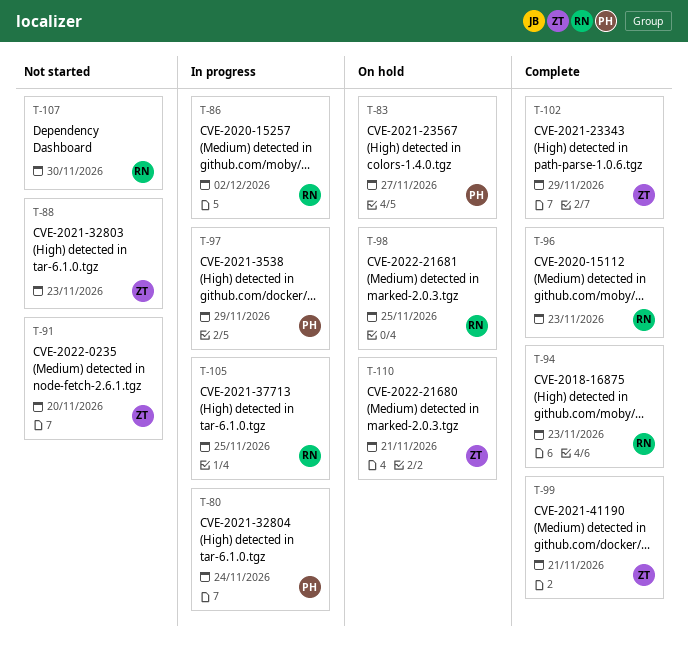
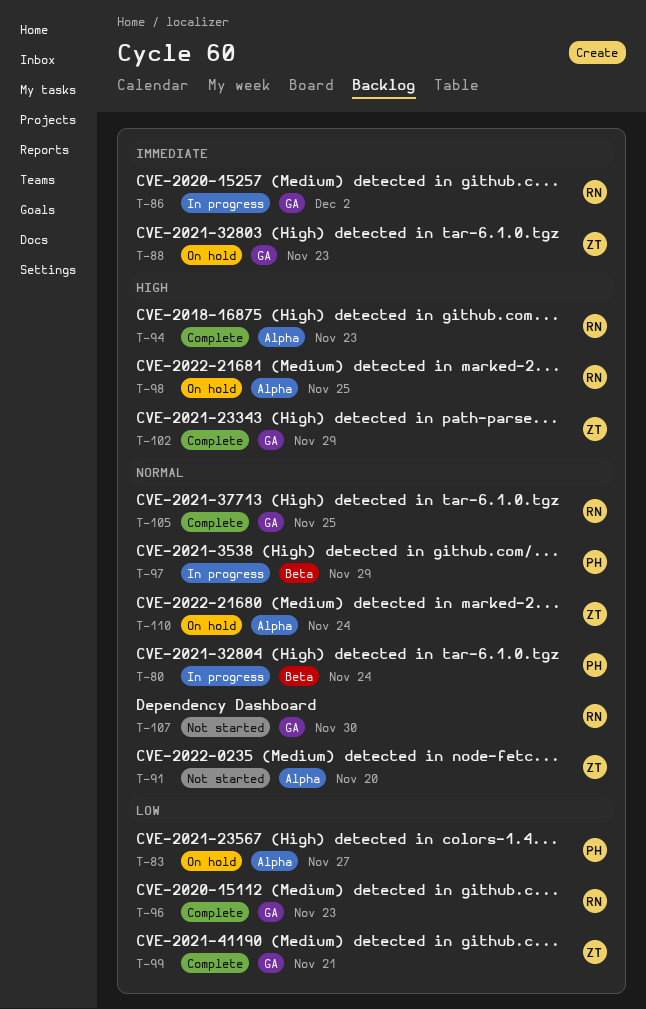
T-88, status: Not started -> On hold
T-105, status: In progress -> Complete
T-110, due: Nov 21 -> Nov 24

